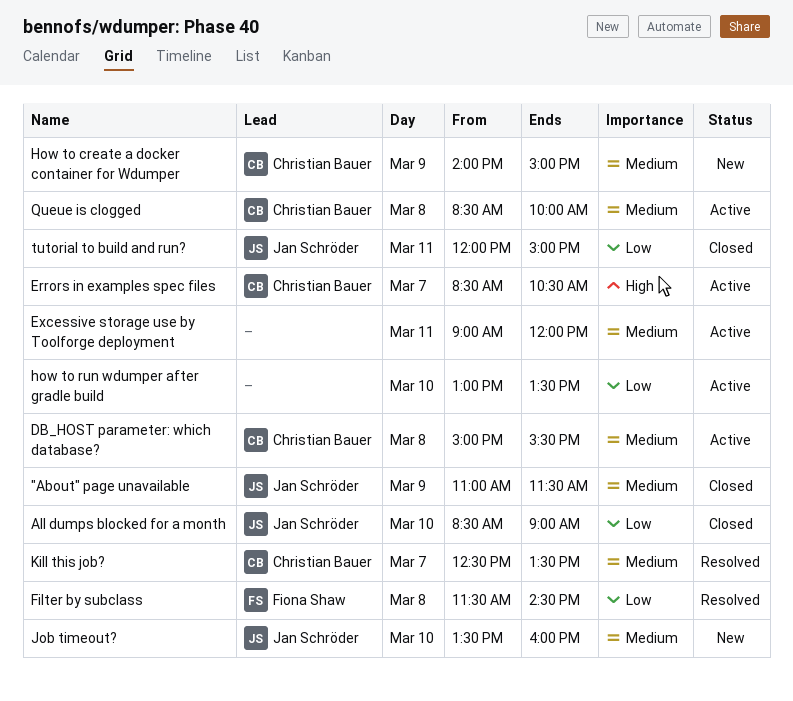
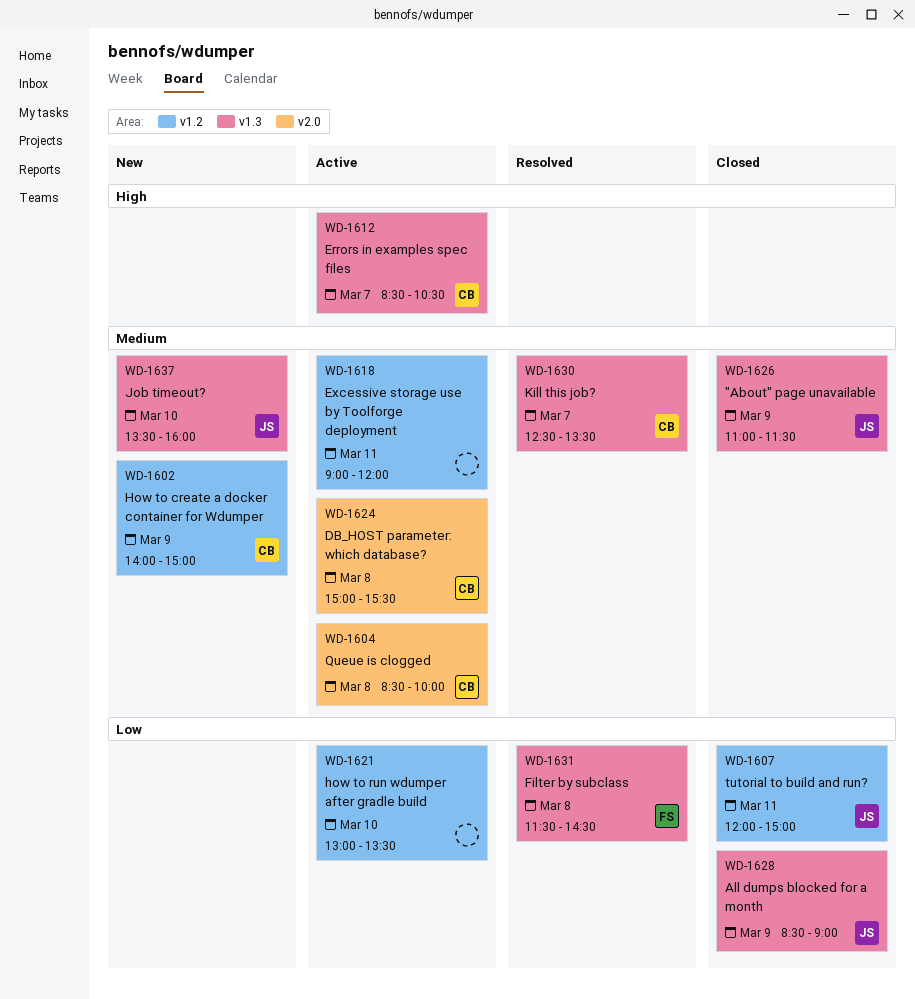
All dumps blocked for a month, day: Mar 10 -> Mar 9

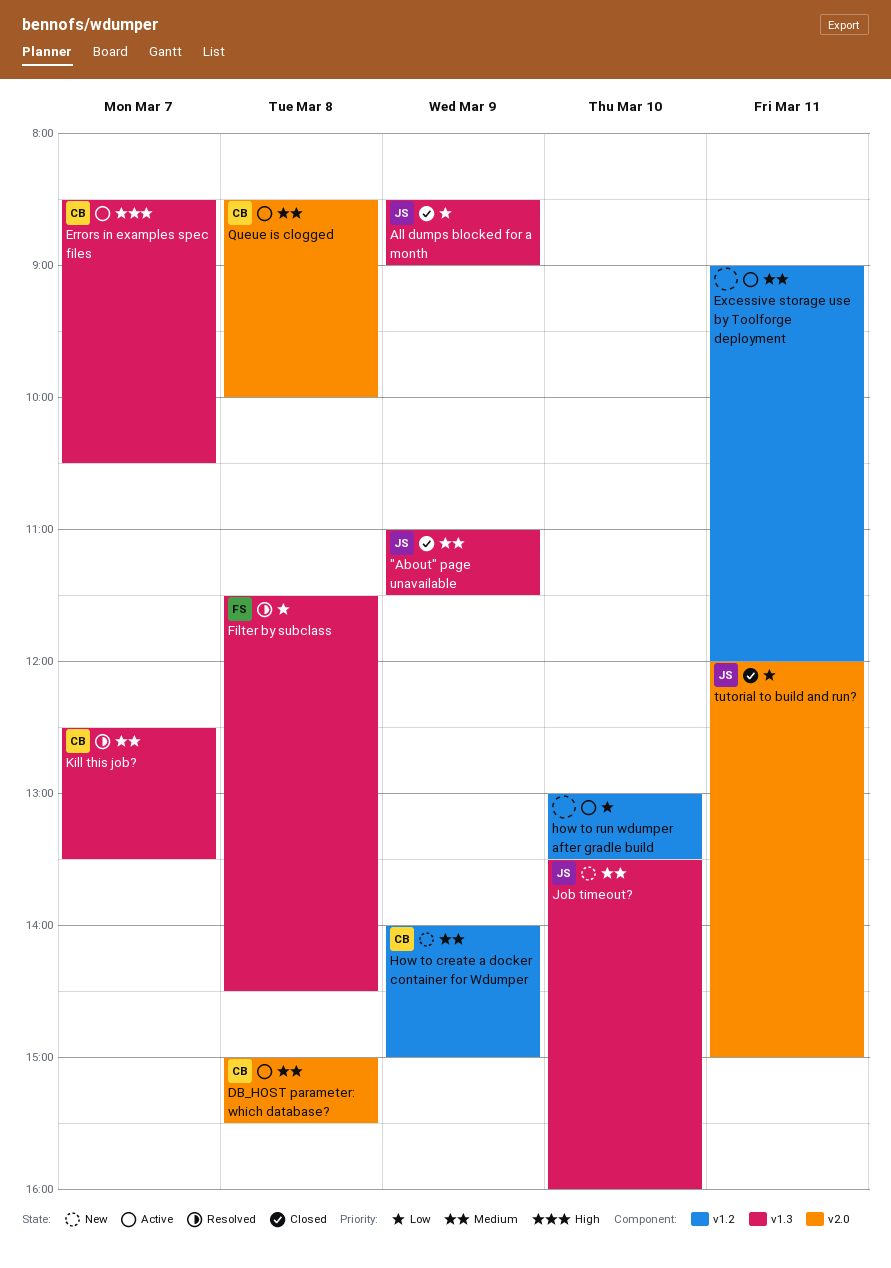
tutorial to build and run?, label: v1.2 -> v2.0

